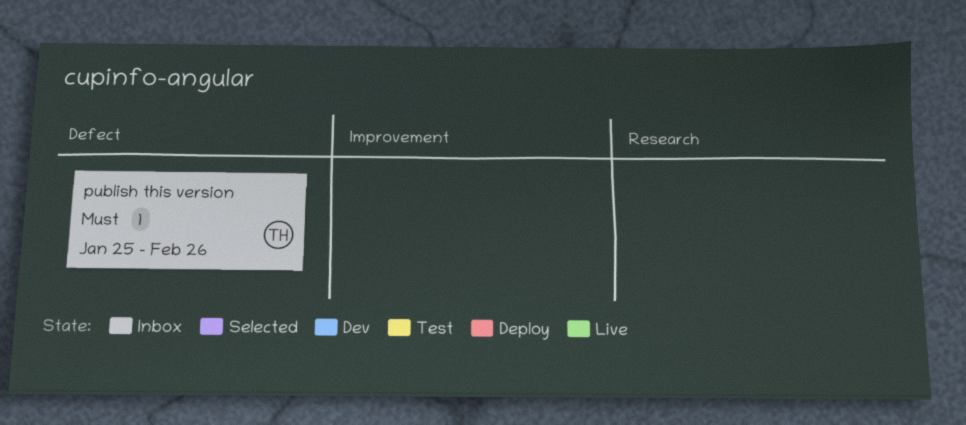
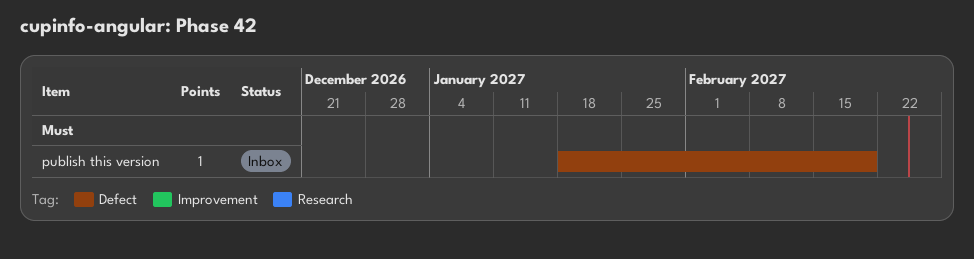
publish this version, start: Jan 25 -> Jan 18
publish this version, due: Feb 26 -> Feb 19

